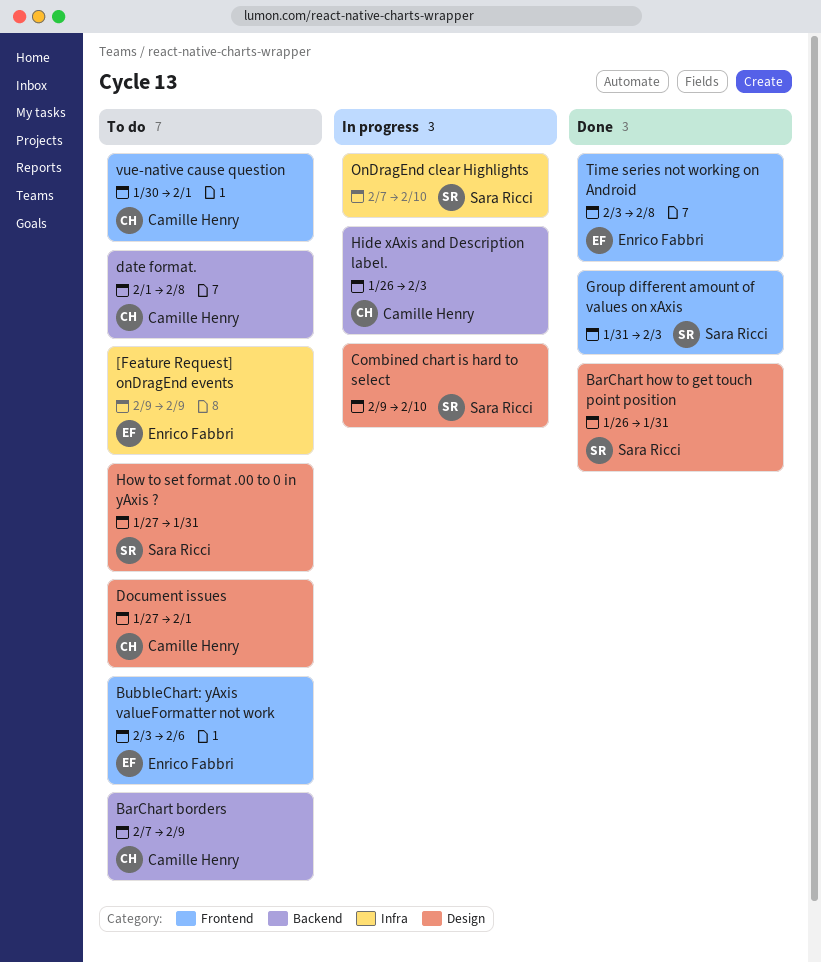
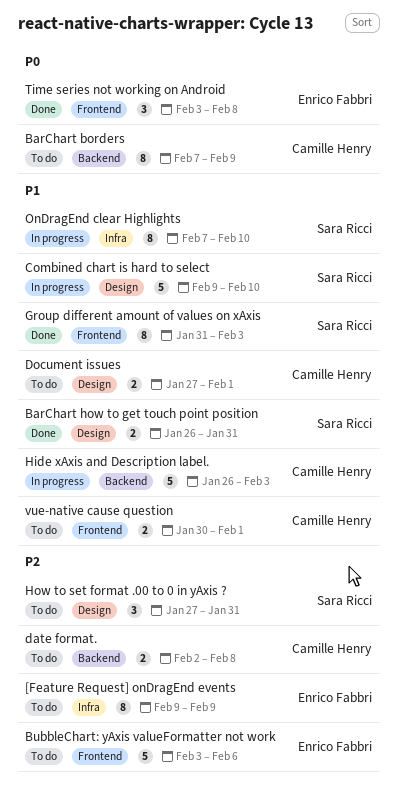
date format., start: Feb 1 -> Feb 2

